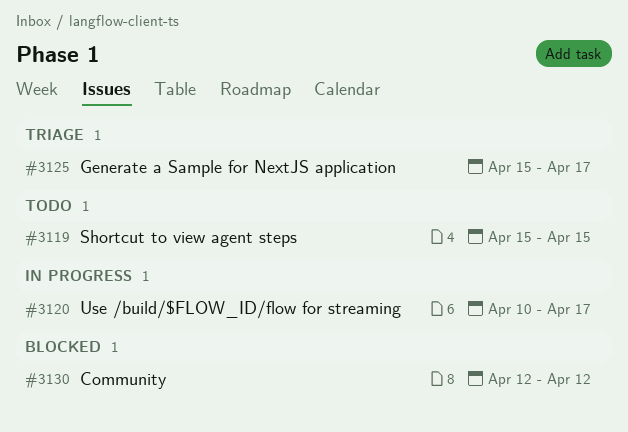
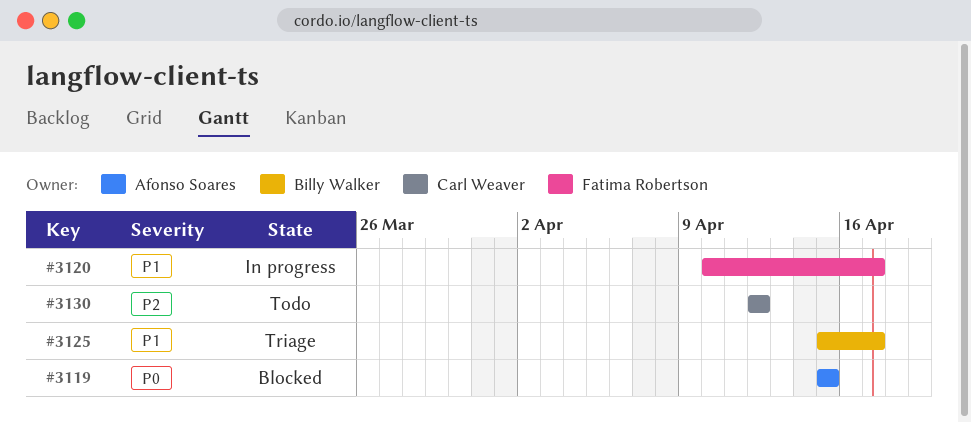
#3119, status: Todo -> Blocked
#3130, status: Blocked -> Todo

